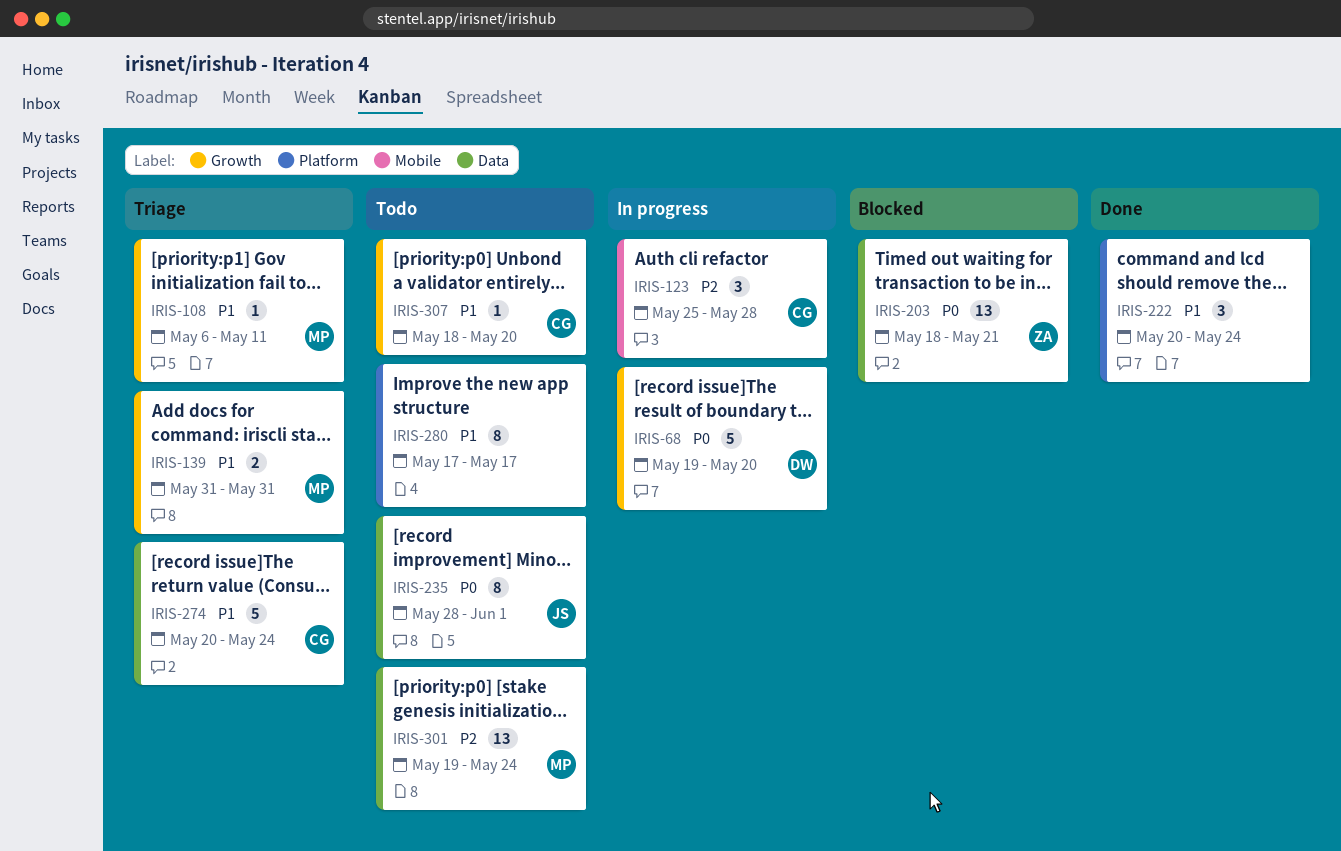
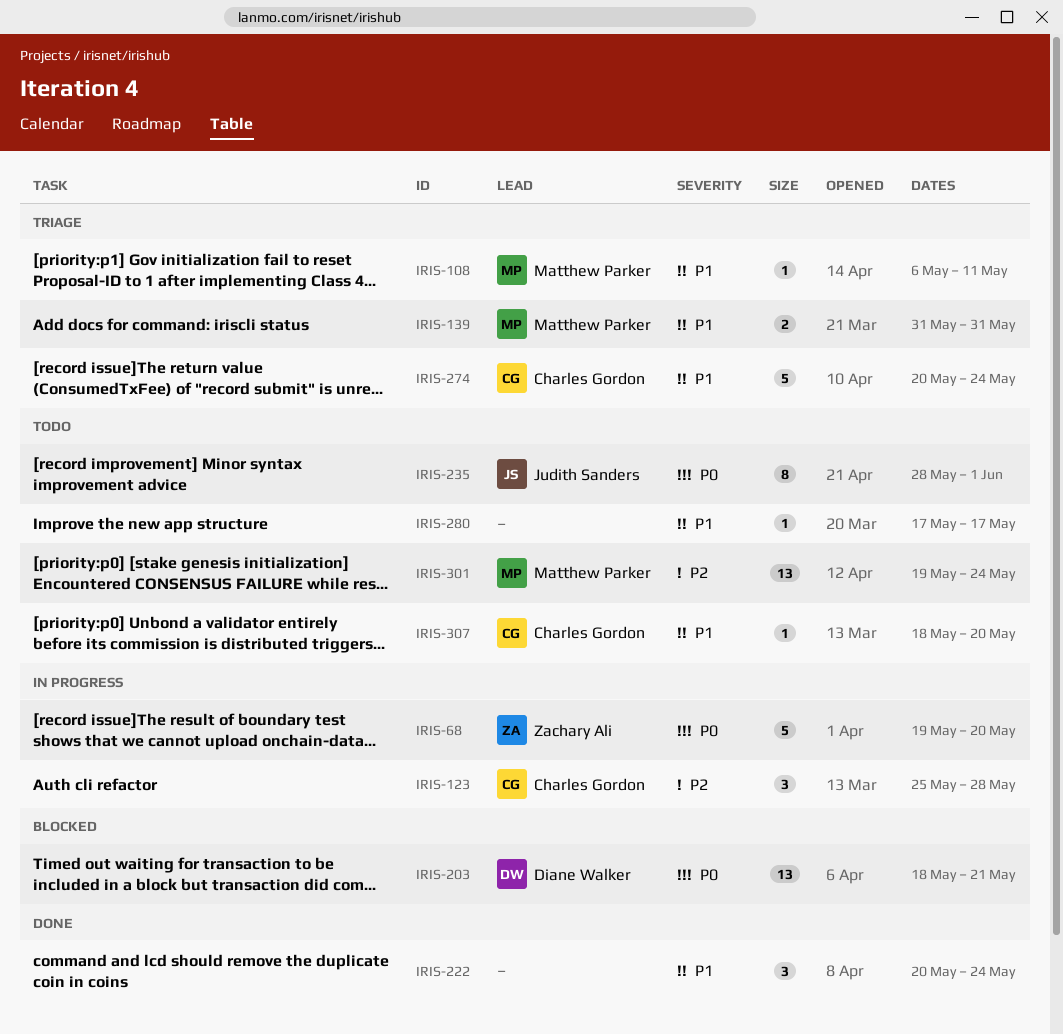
IRIS-68, owner: Diane Walker -> Zachary Ali
IRIS-203, owner: Zachary Ali -> Diane Walker
IRIS-280, estimate: 8 -> 1

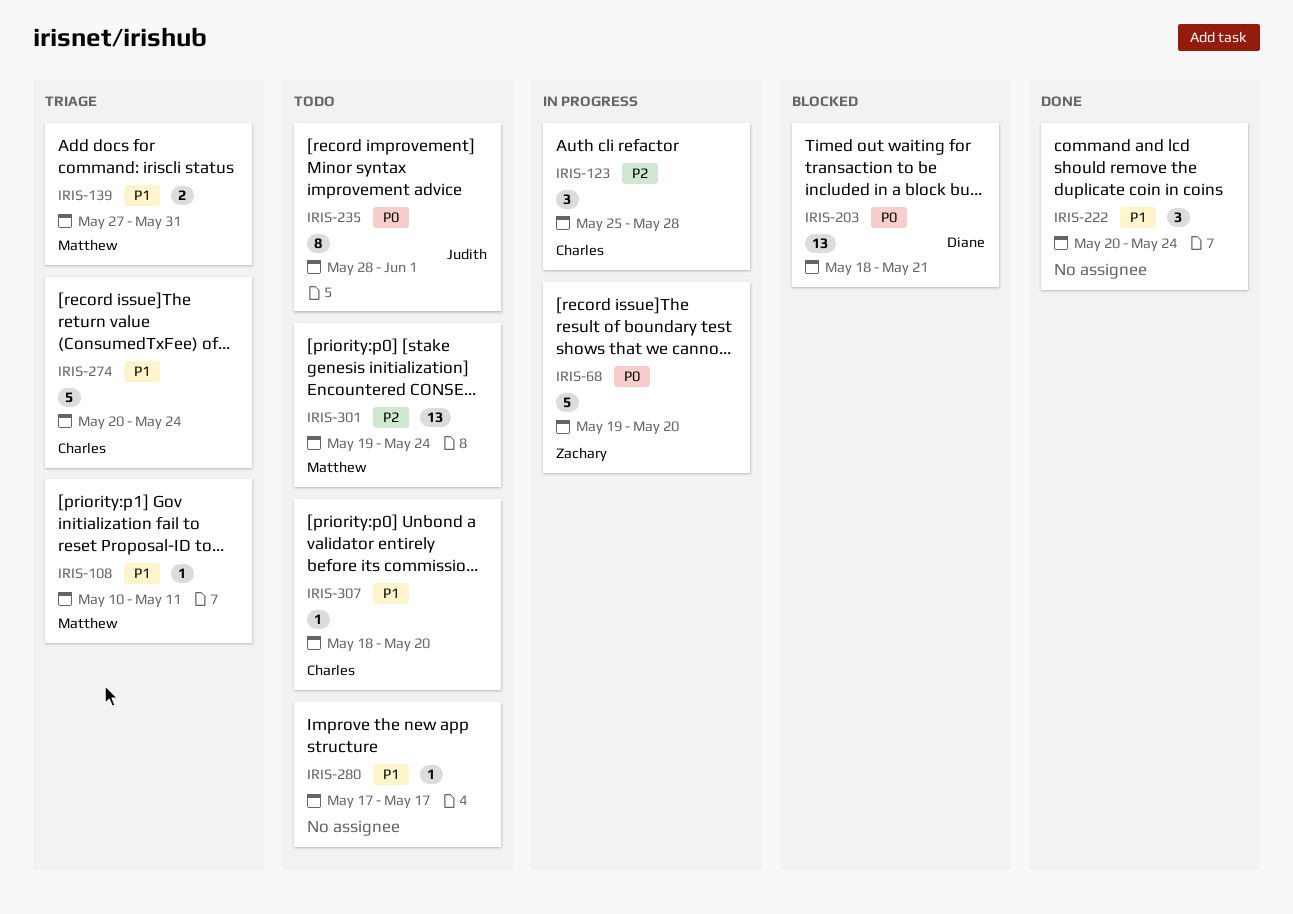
IRIS-108, start: May 6 -> May 10
IRIS-139, start: May 31 -> May 27

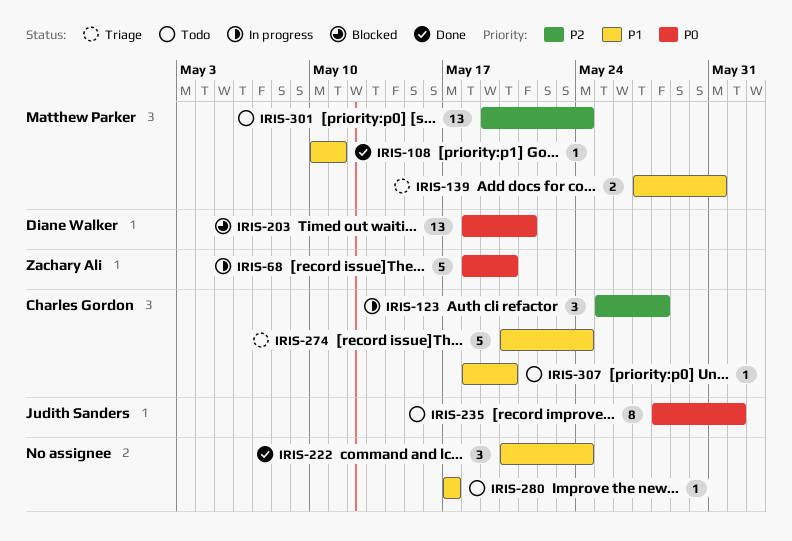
IRIS-68, start: May 19 -> May 18
IRIS-108, status: Triage -> Done

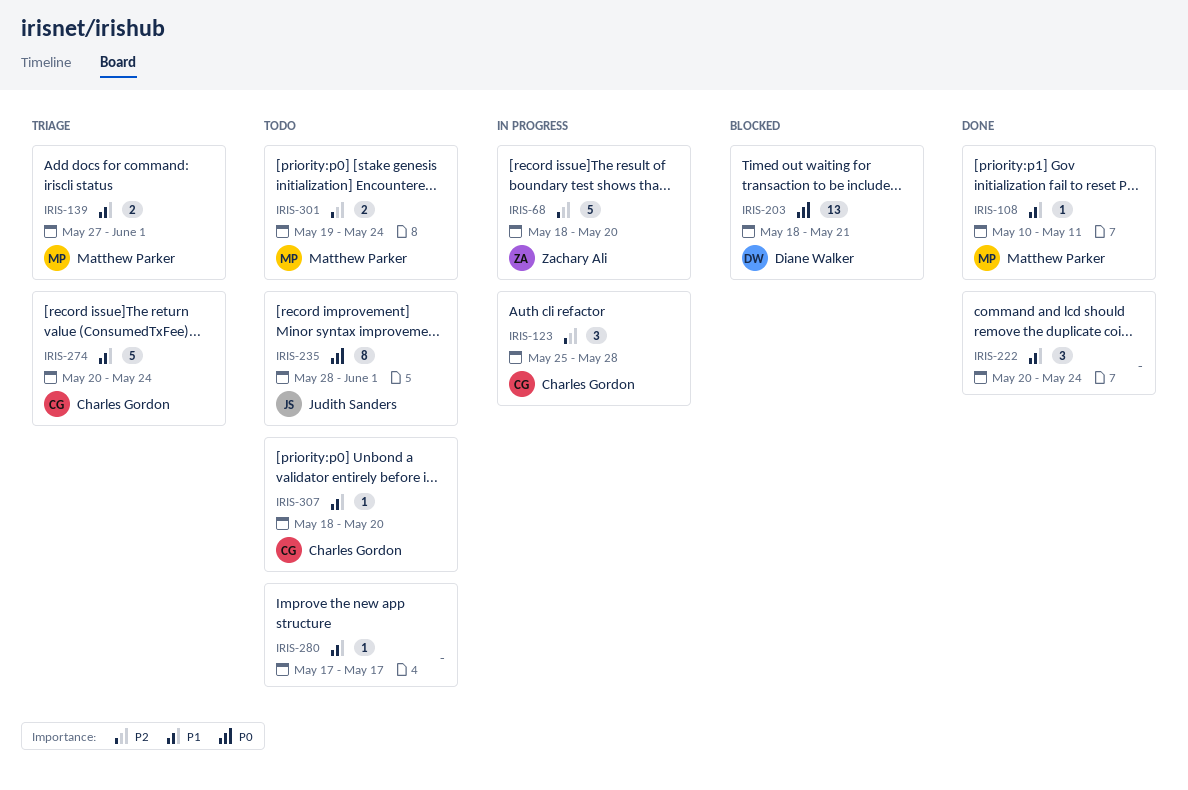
IRIS-68, priority: P0 -> P2
IRIS-139, due: May 31 -> Jun 1
IRIS-301, estimate: 13 -> 2

